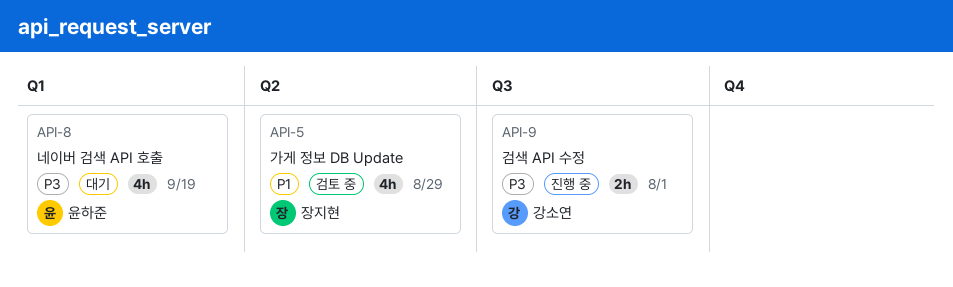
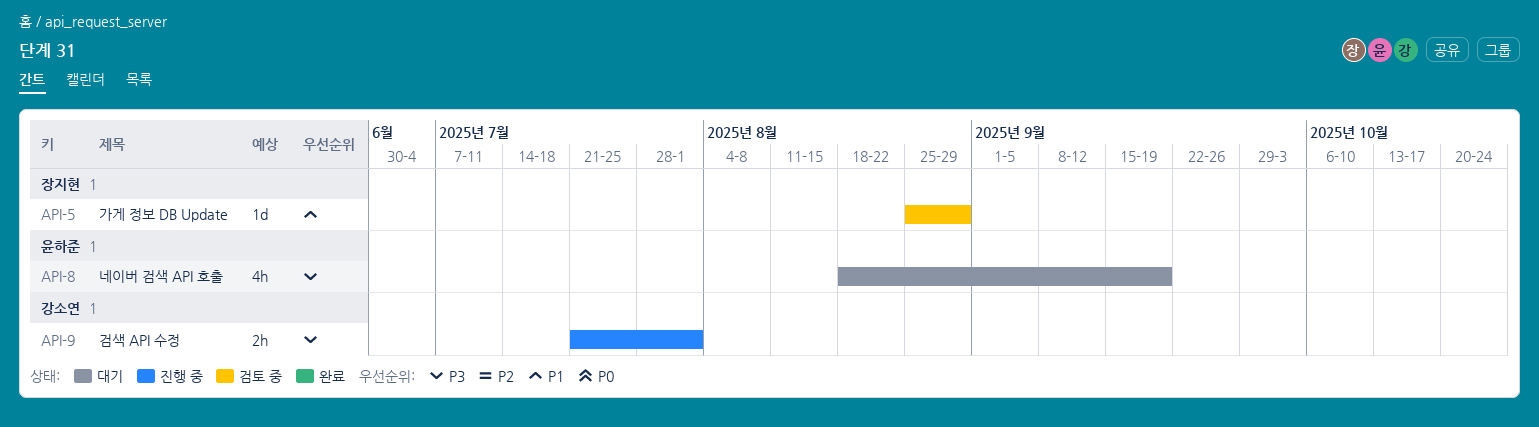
API-5, estimate: 4h -> 1d

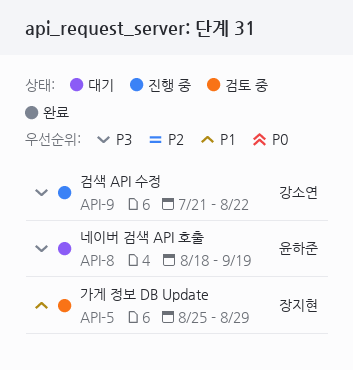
API-9, due: Aug 1 -> Aug 22

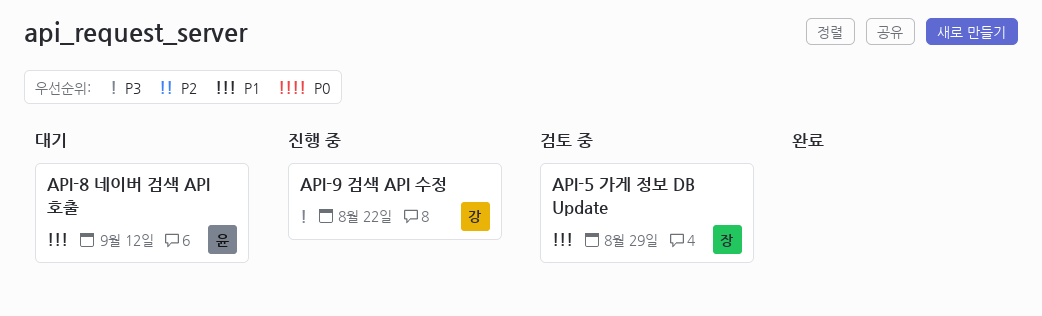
API-8, priority: P3 -> P1
API-8, due: Sep 19 -> Sep 12

